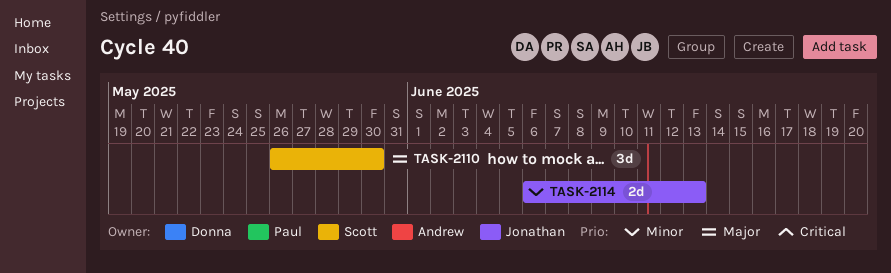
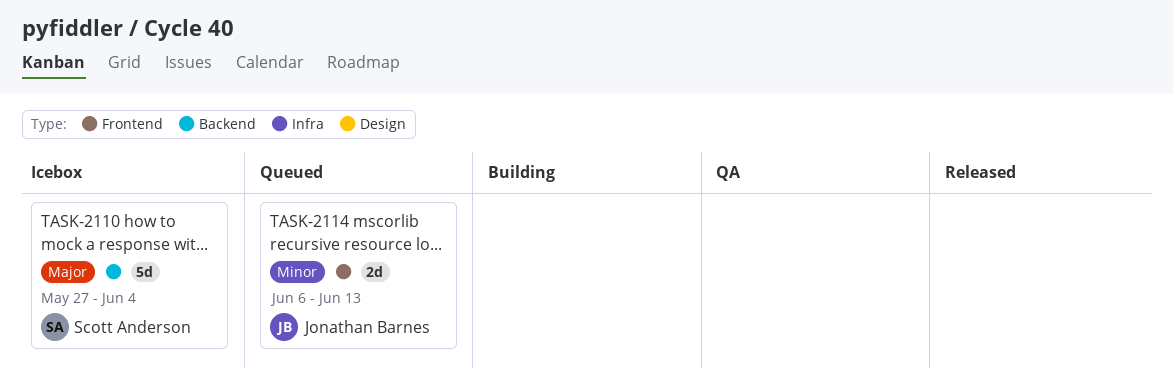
TASK-2110, estimate: 3d -> 5d
TASK-2110, start: May 26 -> May 27
TASK-2110, due: May 30 -> Jun 4

